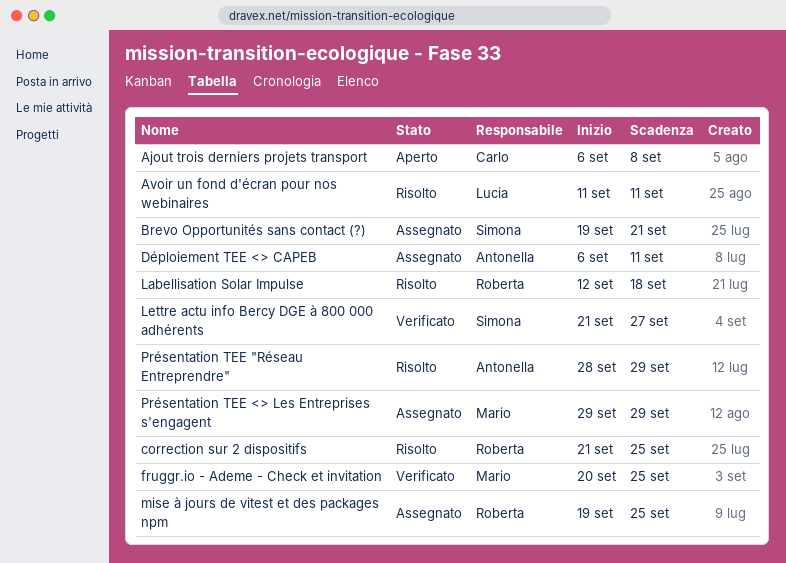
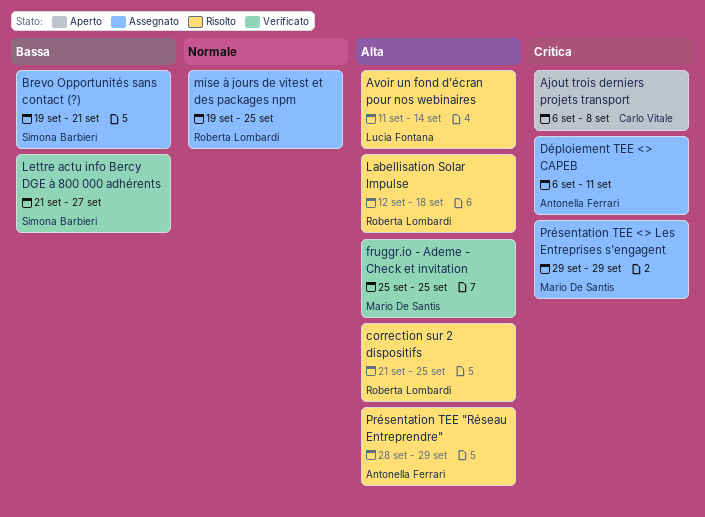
Avoir un fond d'écran pour nos webinaires, due: Sep 11 -> Sep 14
fruggr.io - Ademe - Check et invitation, start: Sep 20 -> Sep 25

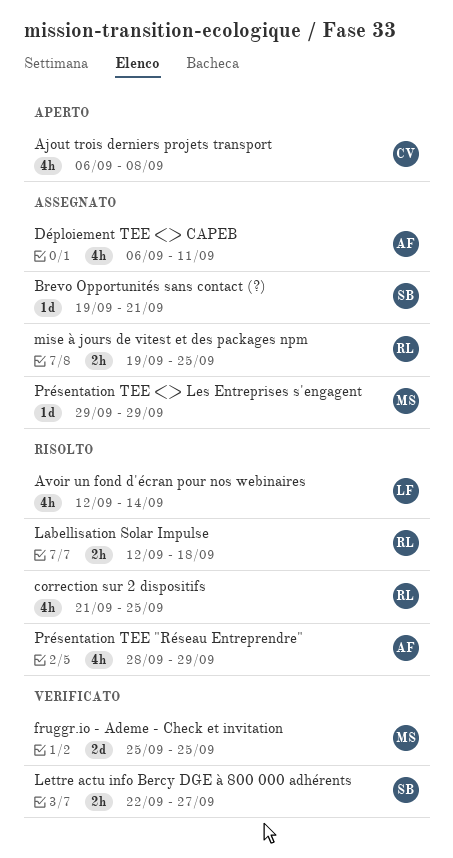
Avoir un fond d'écran pour nos webinaires, start: Sep 11 -> Sep 12
Lettre actu info Bercy DGE à 800 000 adhérents, start: Sep 21 -> Sep 22

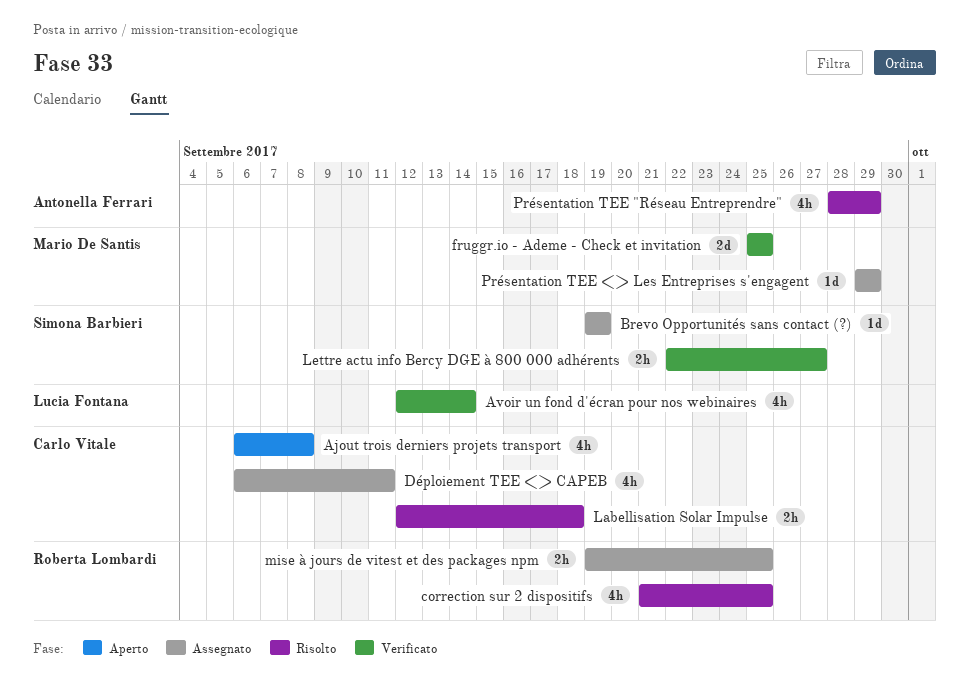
Avoir un fond d'écran pour nos webinaires, status: Risolto -> Verificato
Brevo Opportunités sans contact (?), due: Sep 21 -> Sep 19
Déploiement TEE <> CAPEB, owner: Antonella Ferrari -> Carlo Vitale
Labellisation Solar Impulse, owner: Roberta Lombardi -> Carlo Vitale

